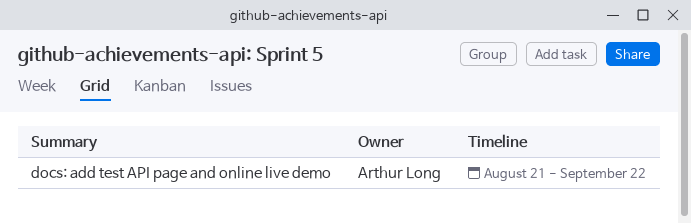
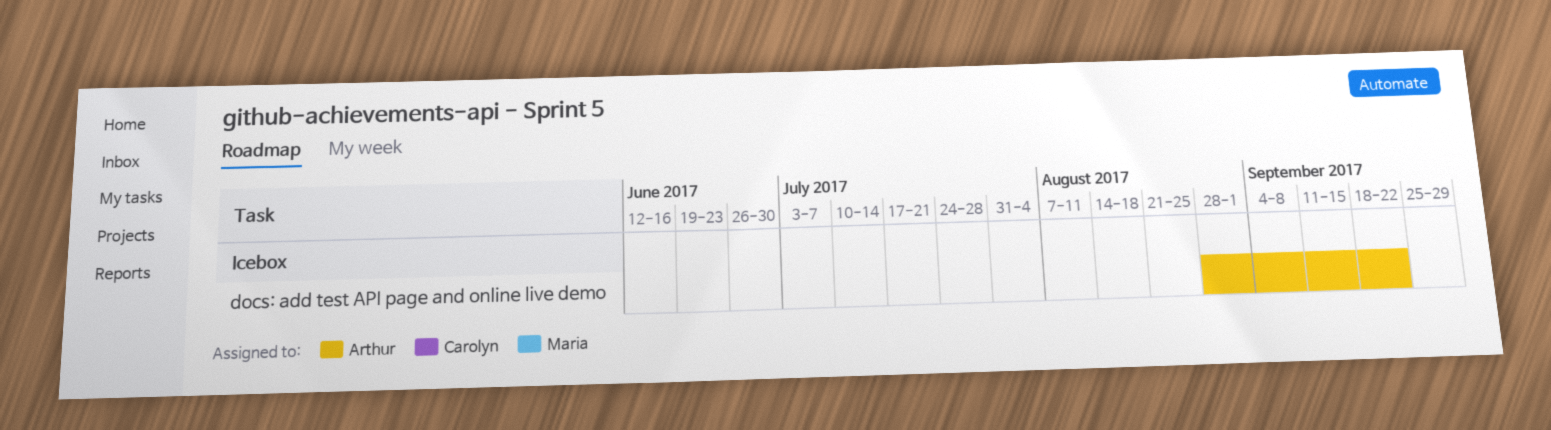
docs: add test API page and online live demo, start: Aug 21 -> Aug 28

